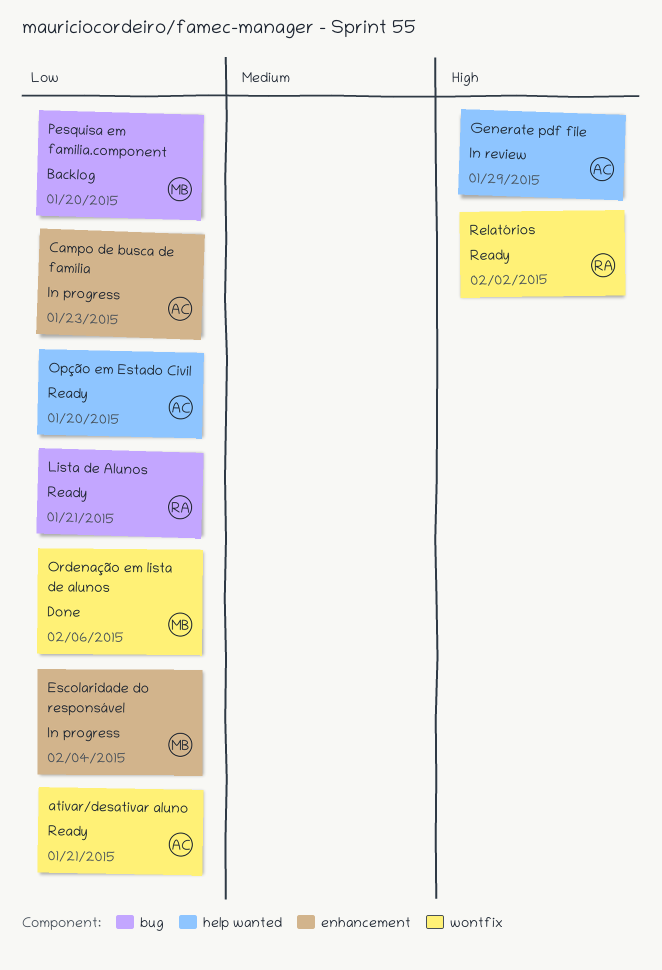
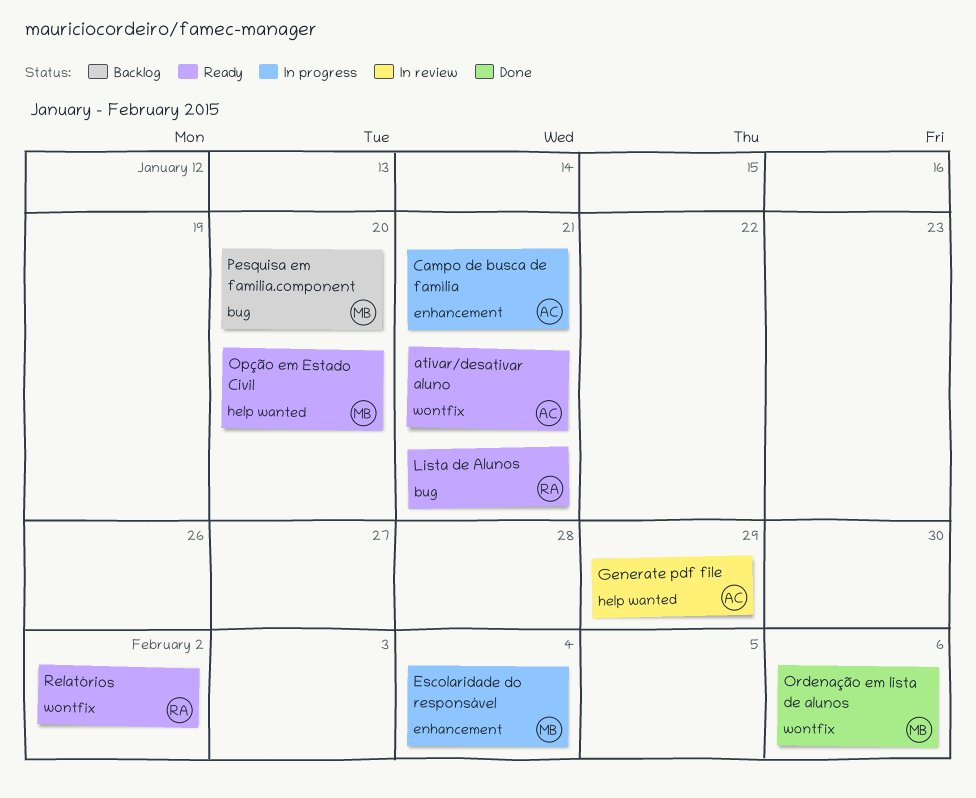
Campo de busca de família, due: Jan 23 -> Jan 21
Opção em Estado Civil, owner: AC -> MB

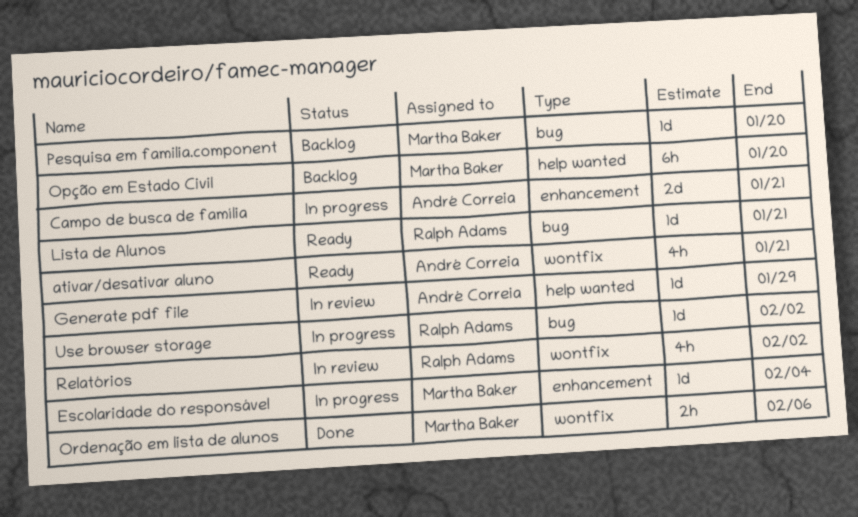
Opção em Estado Civil, status: Ready -> Backlog
Relatórios, status: Ready -> In review
Use browser storage: none -> present

